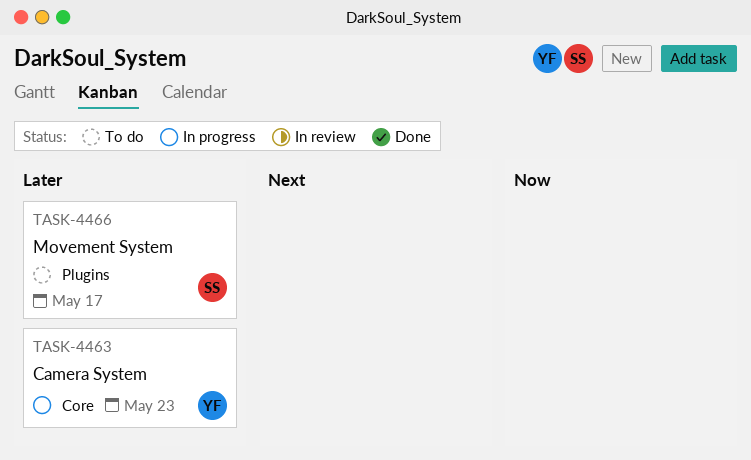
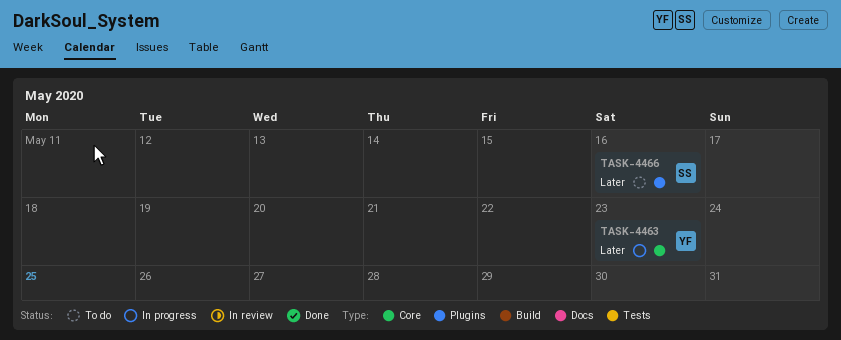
TASK-4466, due: May 17 -> May 16

